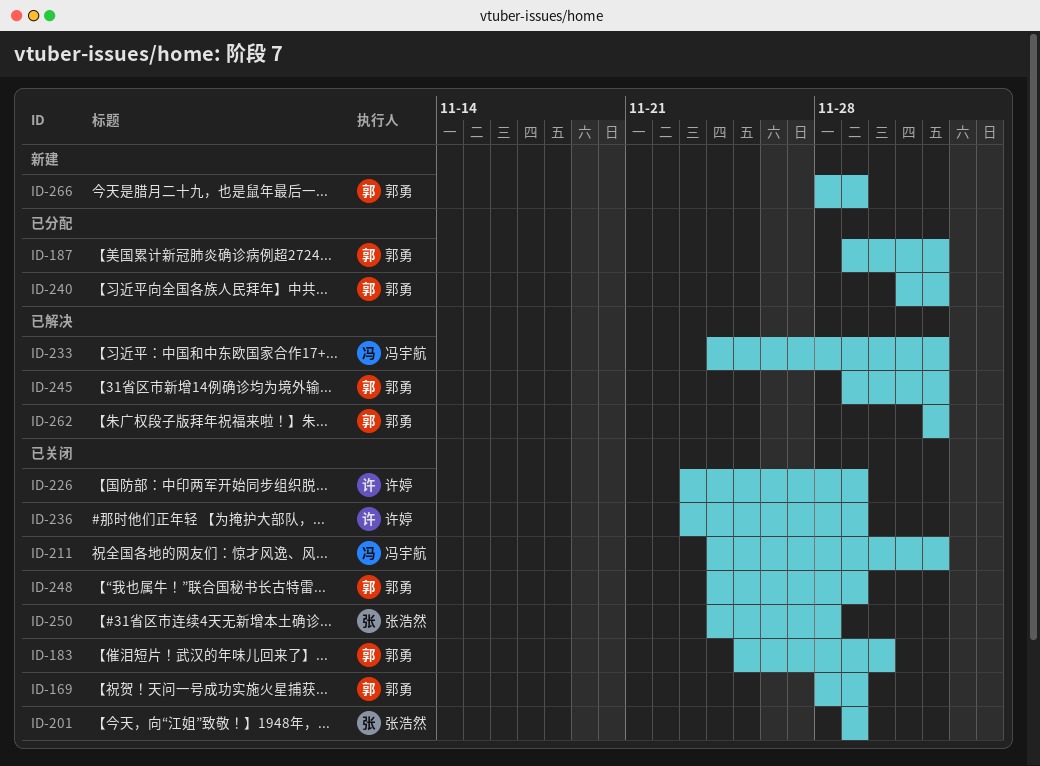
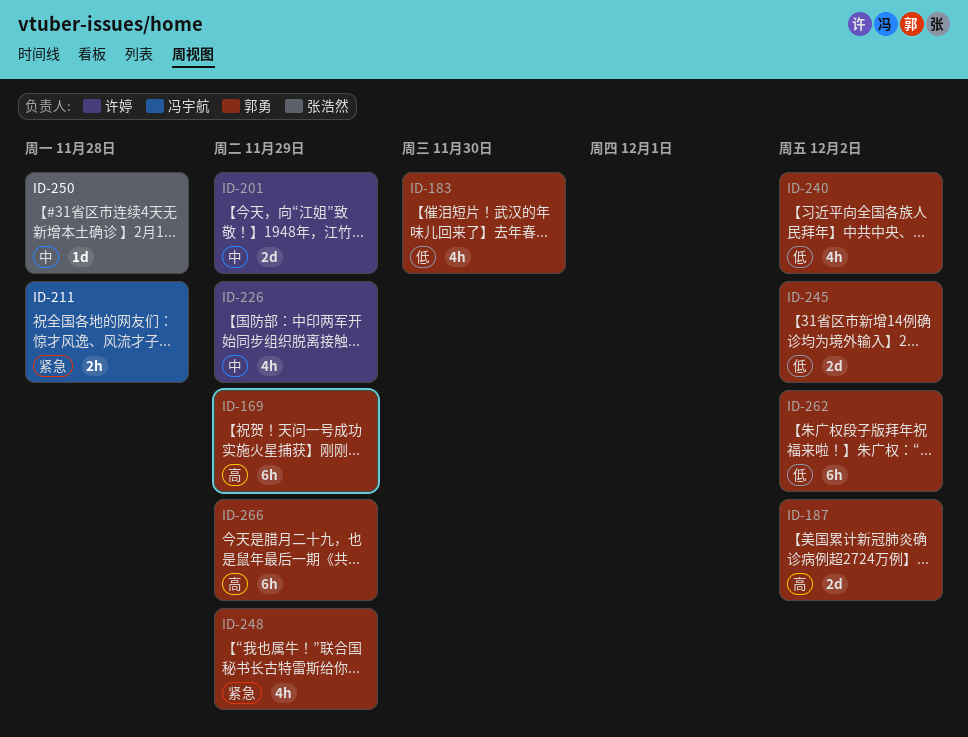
ID-201, owner: 张浩然 -> 许婷
ID-211, due: Dec 2 -> Nov 28
ID-233: present -> none
ID-236: present -> none

